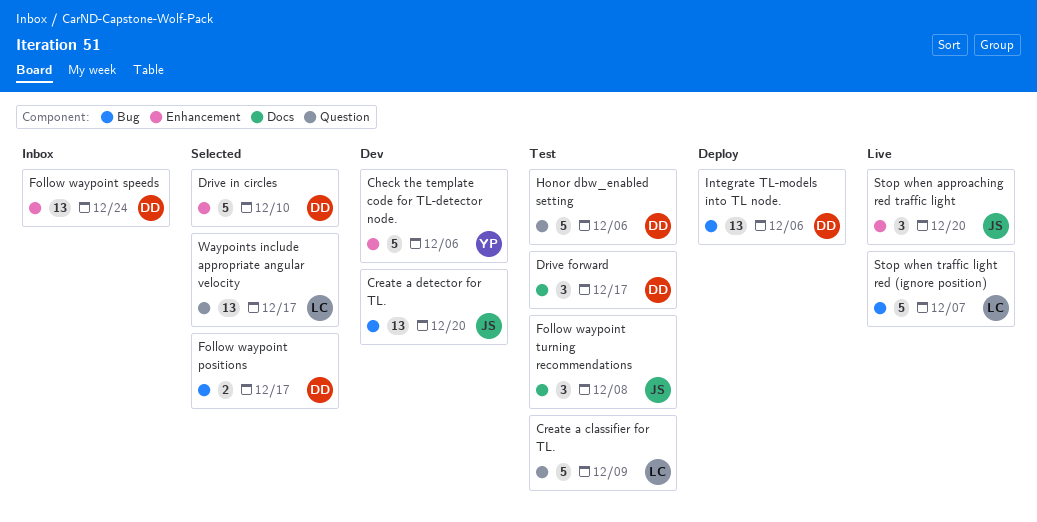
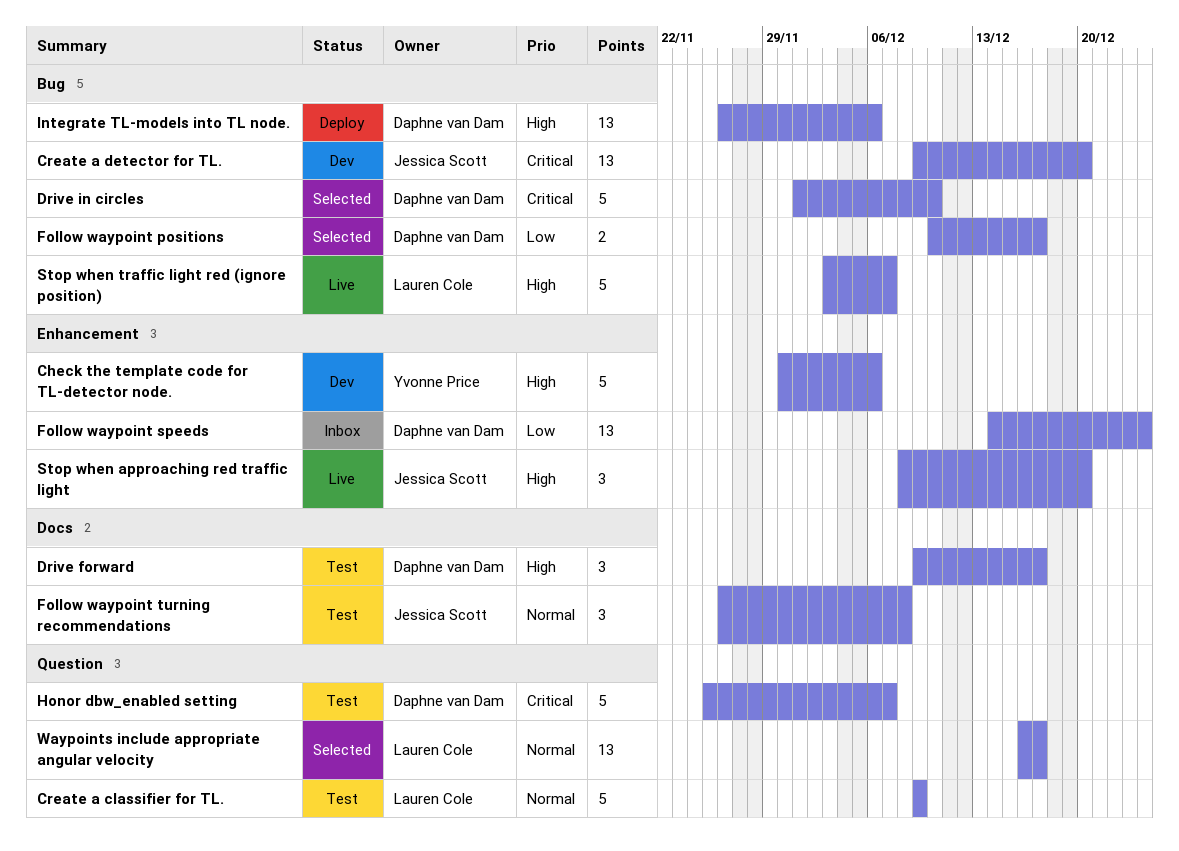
Drive in circles, label: Enhancement -> Bug
Honor dbw_enabled setting, due: Dec 6 -> Dec 7

